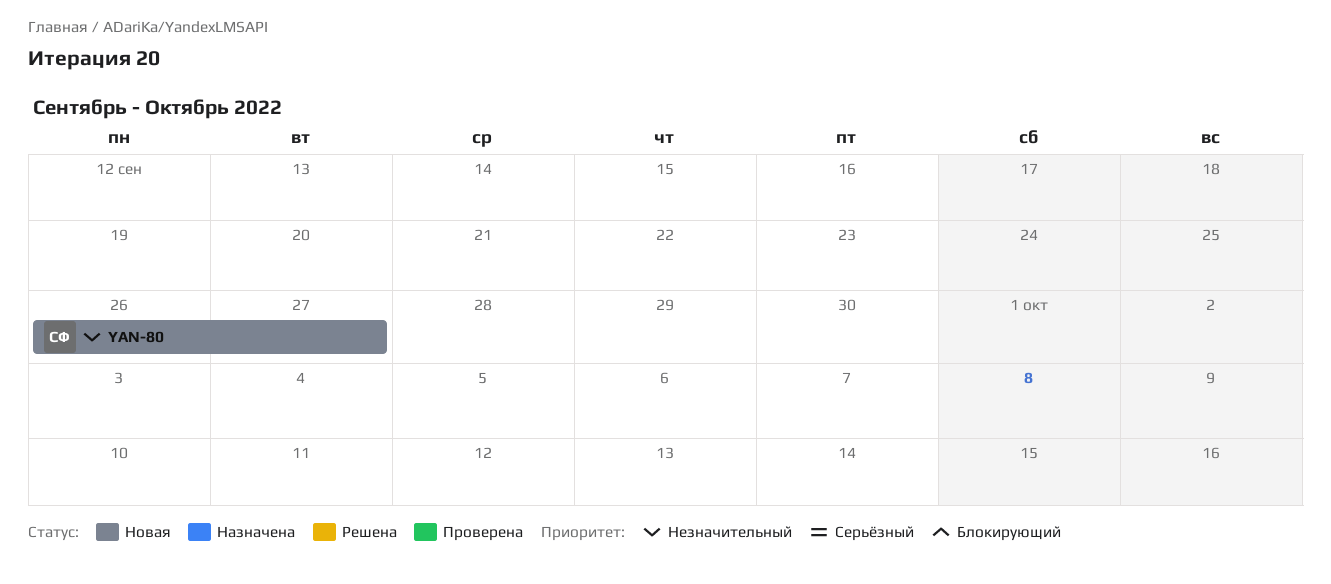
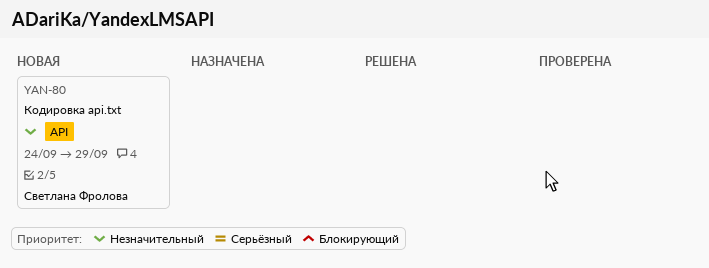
YAN-80, start: Sep 26 -> Sep 24
YAN-80, due: Sep 27 -> Sep 29

